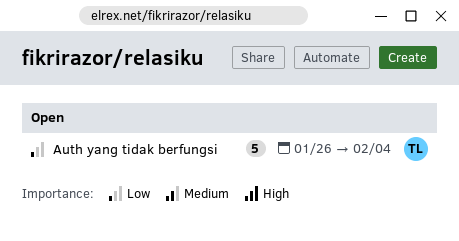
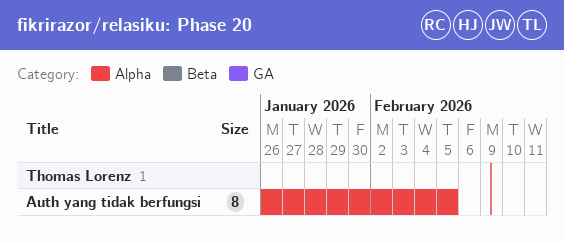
Auth yang tidak berfungsi, estimate: 5 -> 8
Auth yang tidak berfungsi, due: Feb 4 -> Feb 5

